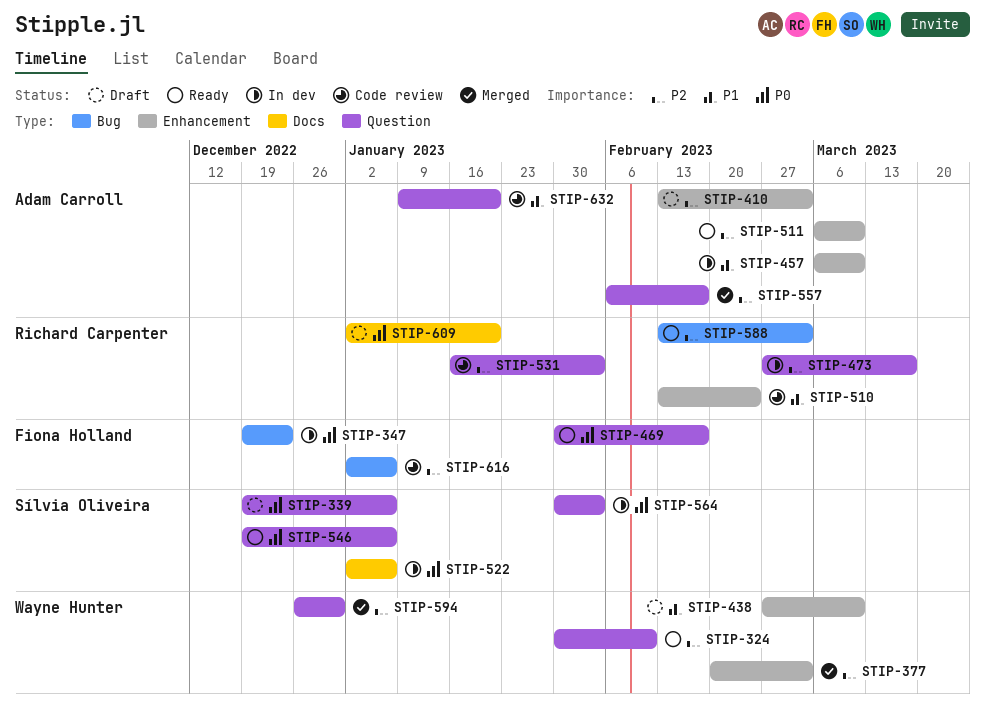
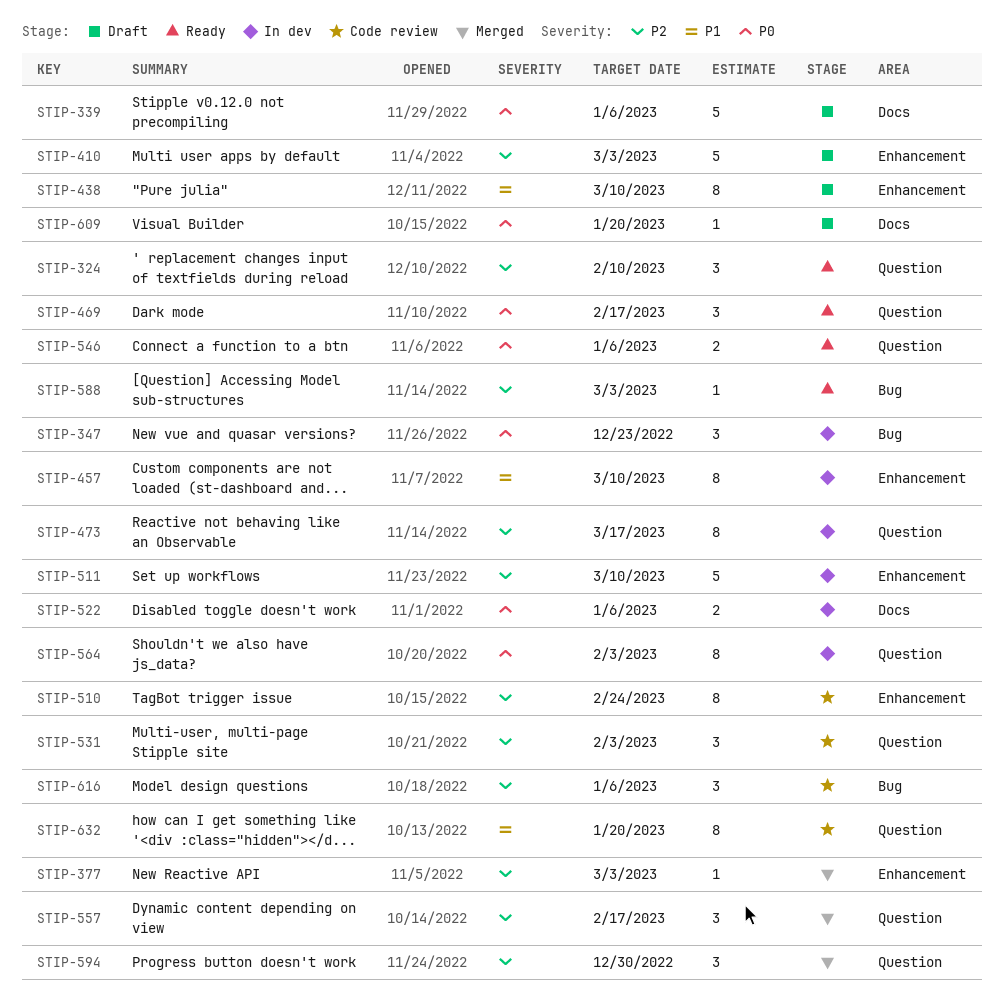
STIP-339, label: Question -> Docs
STIP-510, priority: P1 -> P2
STIP-511, status: Ready -> In dev

